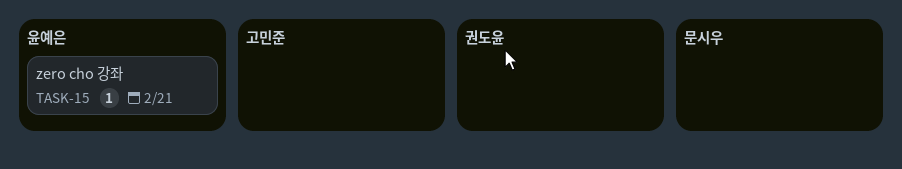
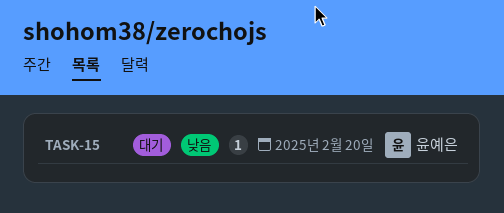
TASK-15, due: Feb 21 -> Feb 20

